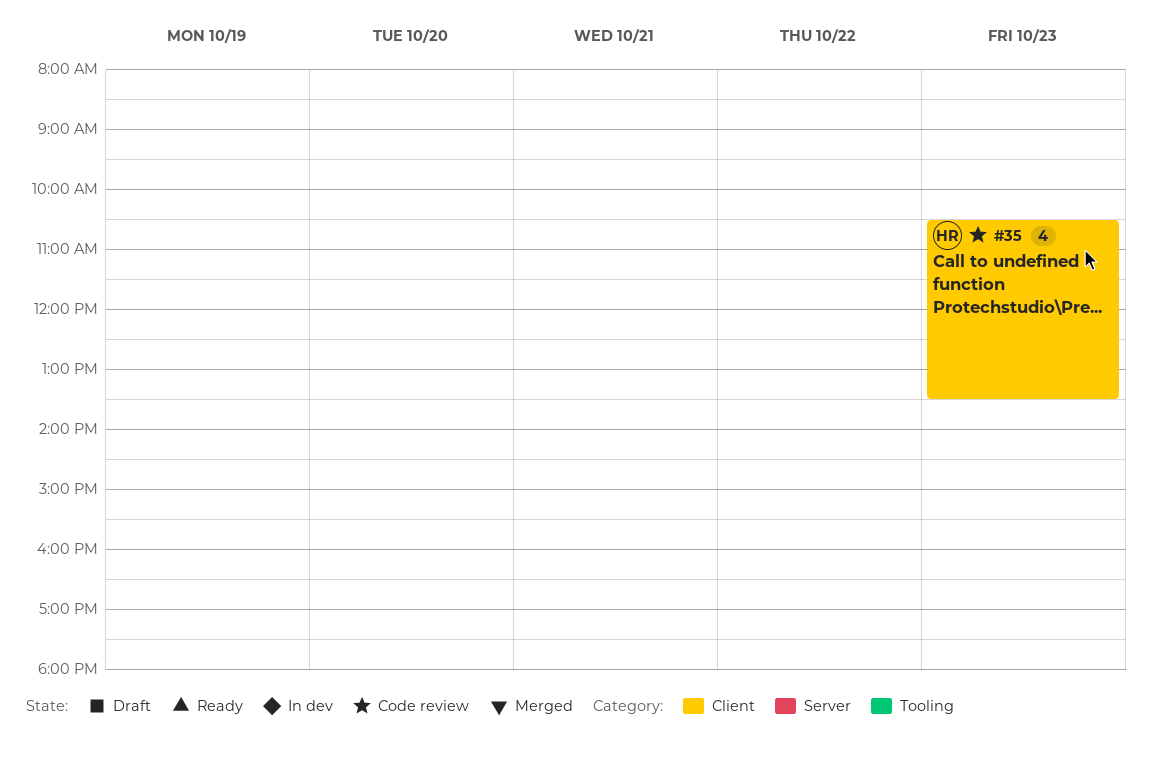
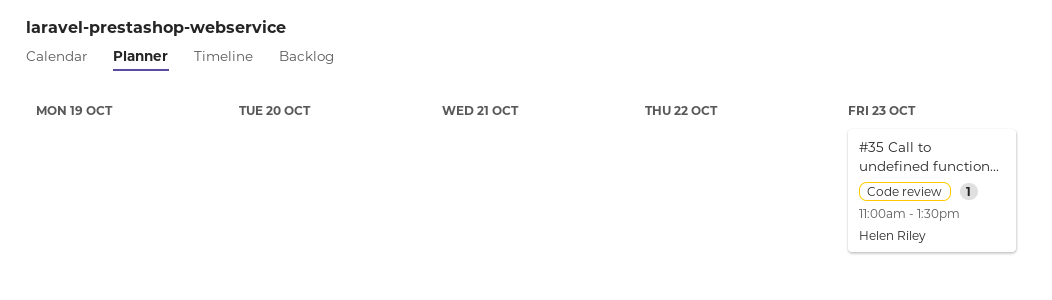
#35, estimate: 4 -> 1
#35, begins: 10:30 -> 11:00

